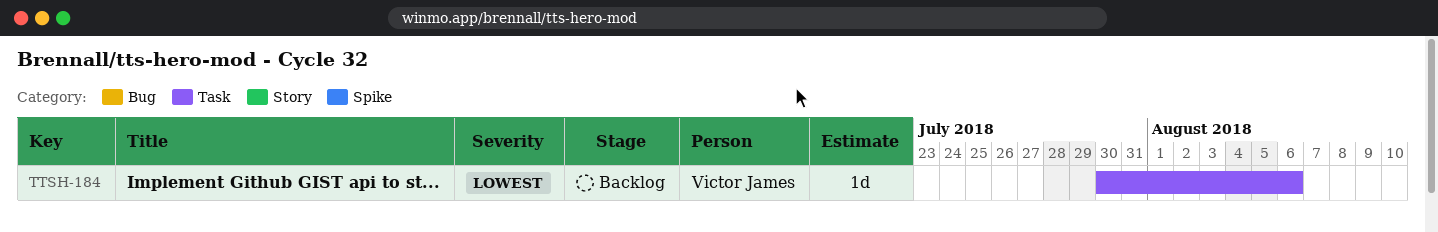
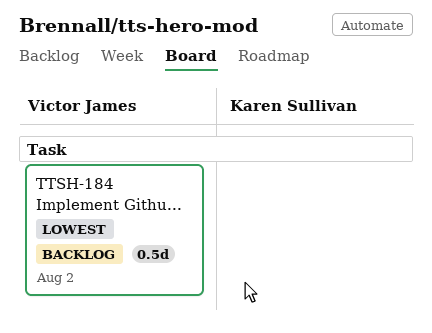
TTSH-184, estimate: 1d -> 0.5d
TTSH-184, due: Aug 6 -> Aug 2

